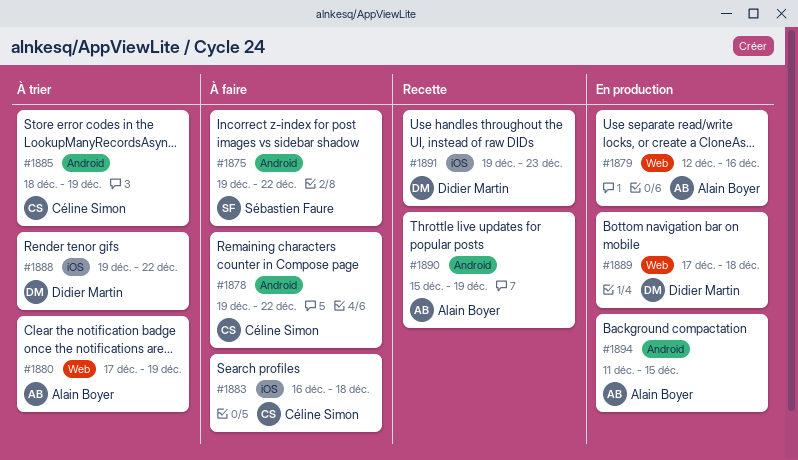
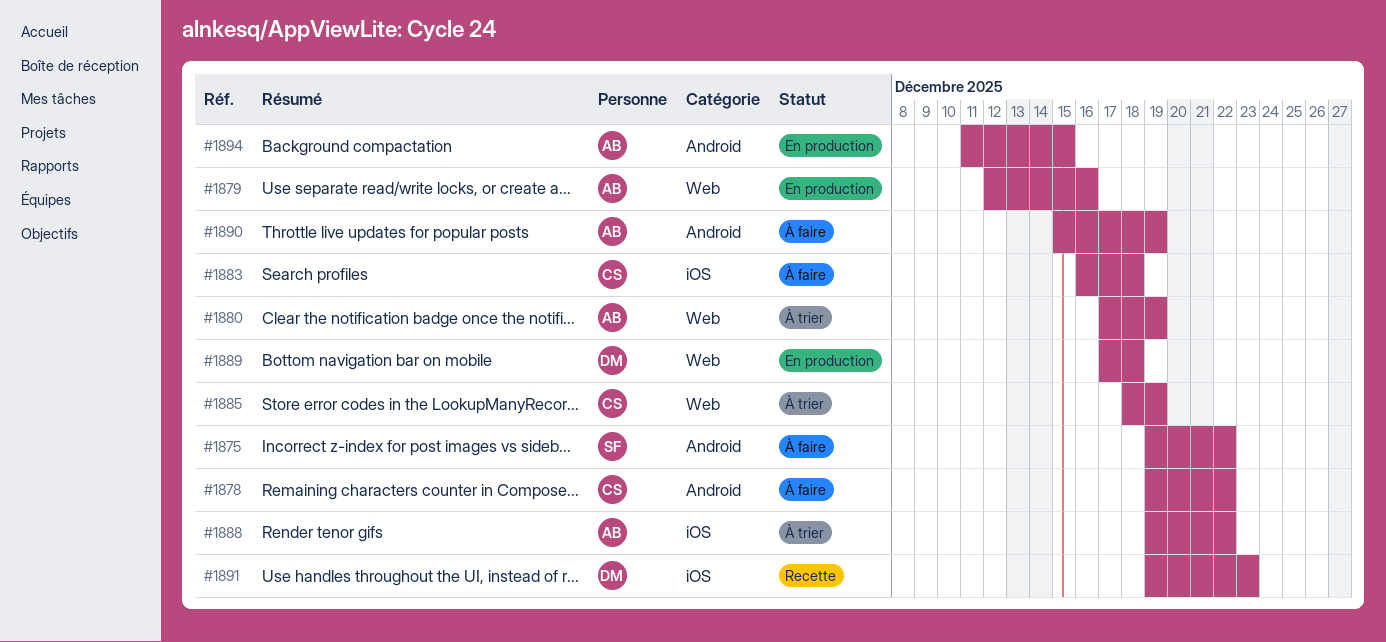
#1885, label: Android -> Web
#1888, owner: Didier Martin -> Alain Boyer
#1890, status: Recette -> À faire

